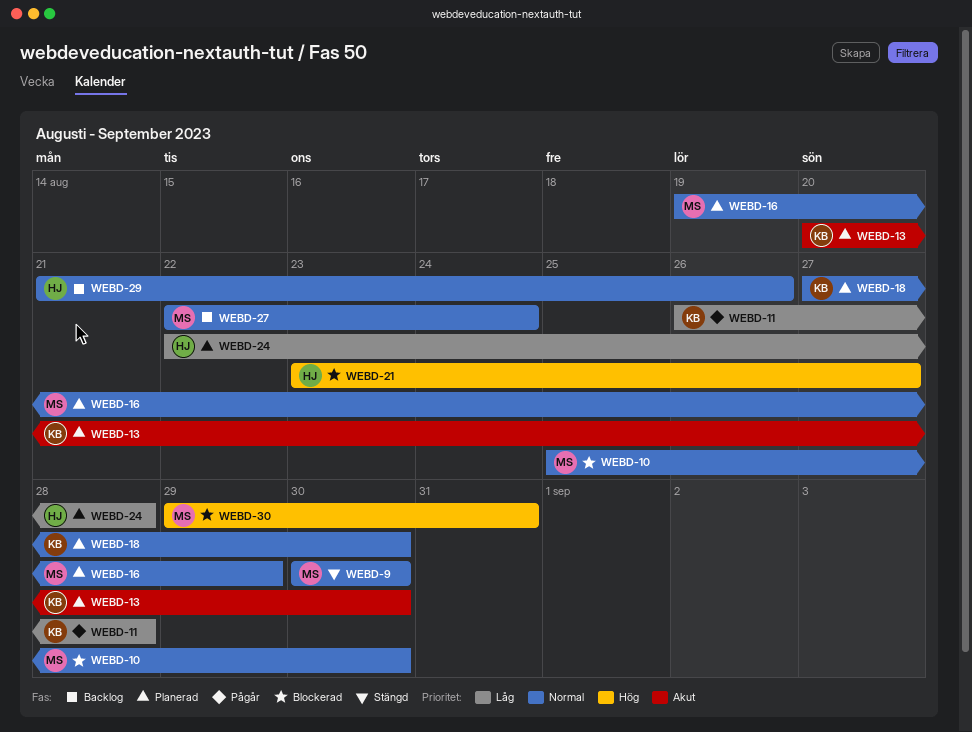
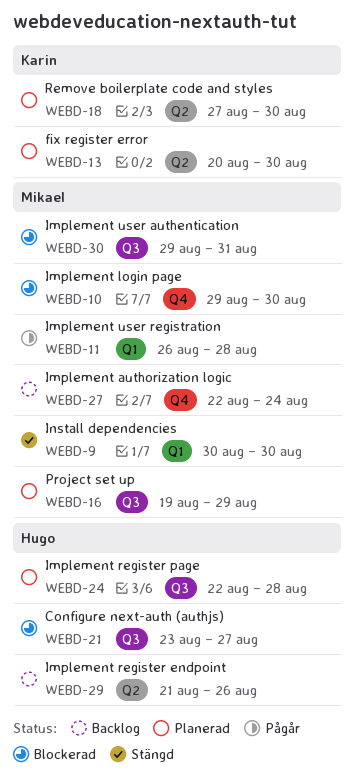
WEBD-10, start: Aug 25 -> Aug 29
WEBD-11, owner: Karin -> Mikael

